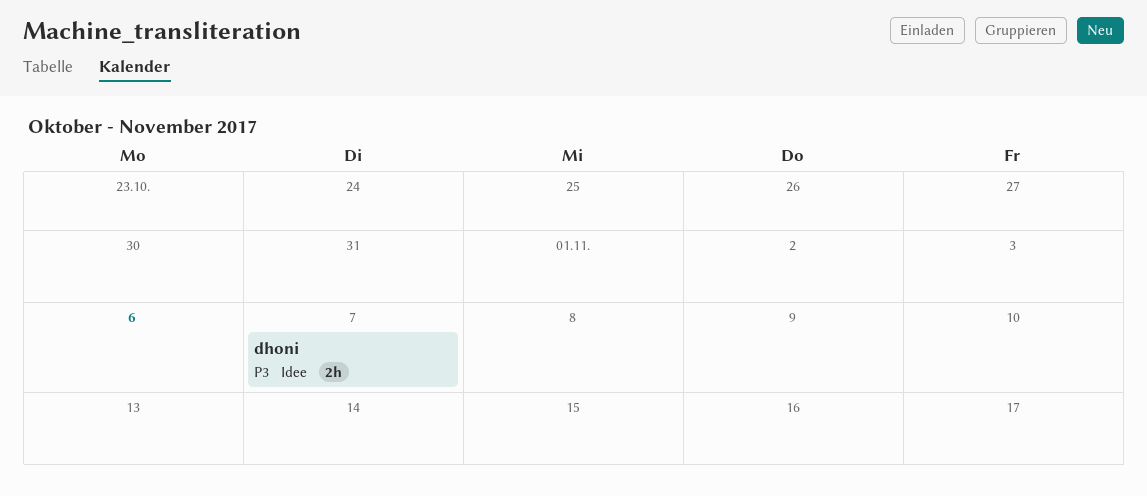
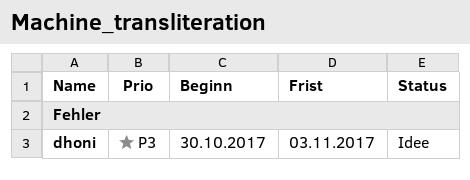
dhoni, due: Nov 7 -> Nov 3

